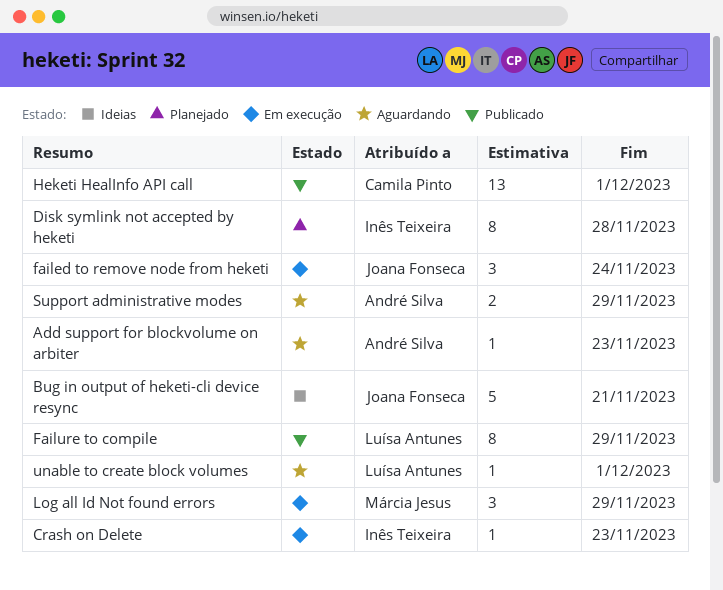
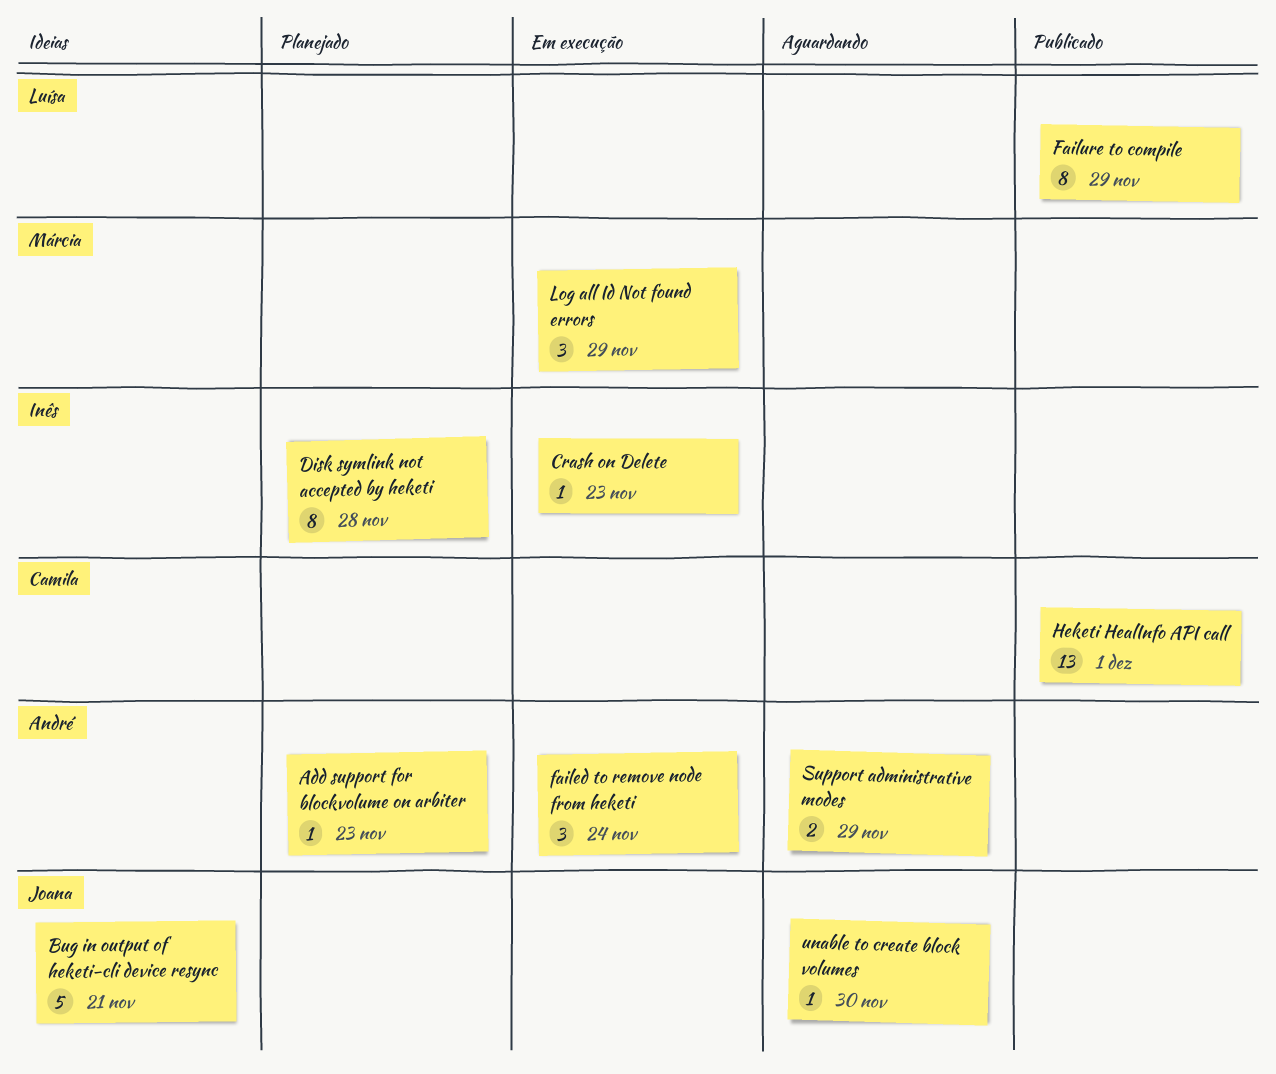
Add support for blockvolume on arbiter, status: Aguardando -> Planejado
failed to remove node from heketi, owner: Joana Fonseca -> André Silva
unable to create block volumes, owner: Luísa Antunes -> Joana Fonseca
unable to create block volumes, due: Dec 1 -> Nov 30

